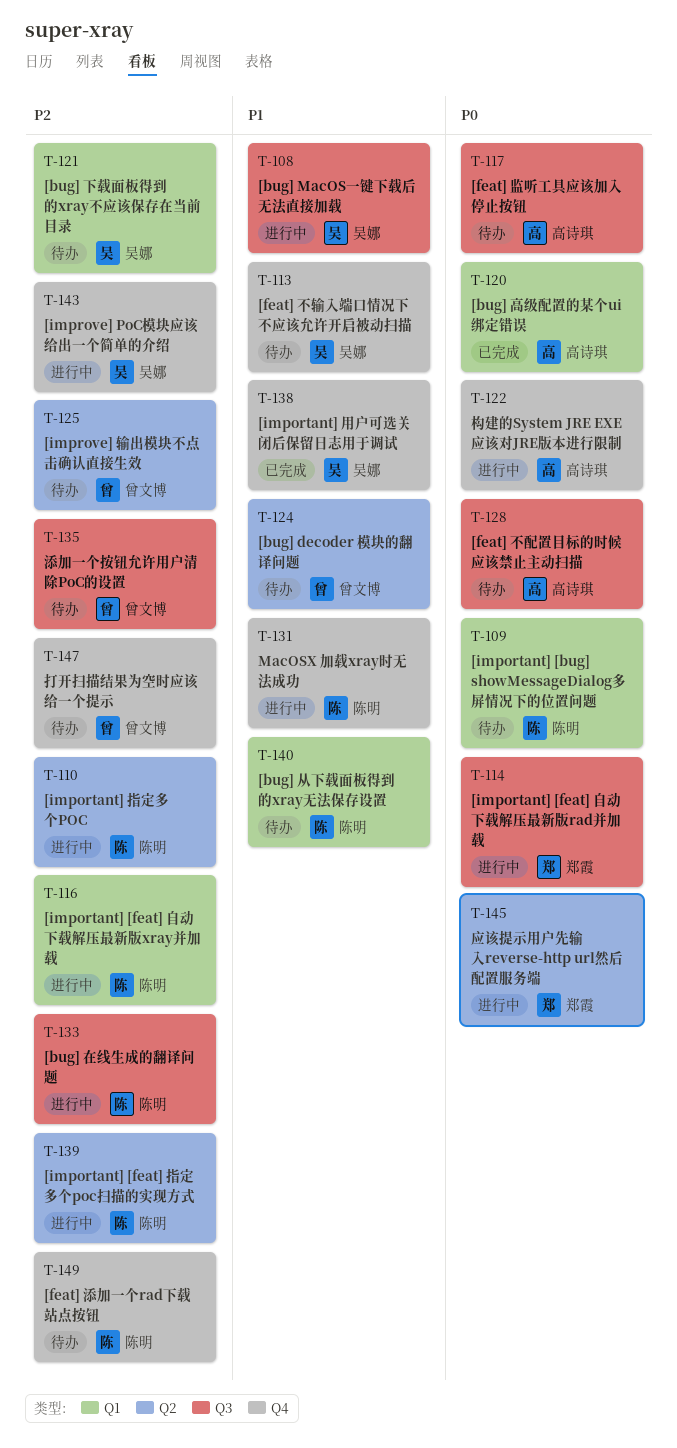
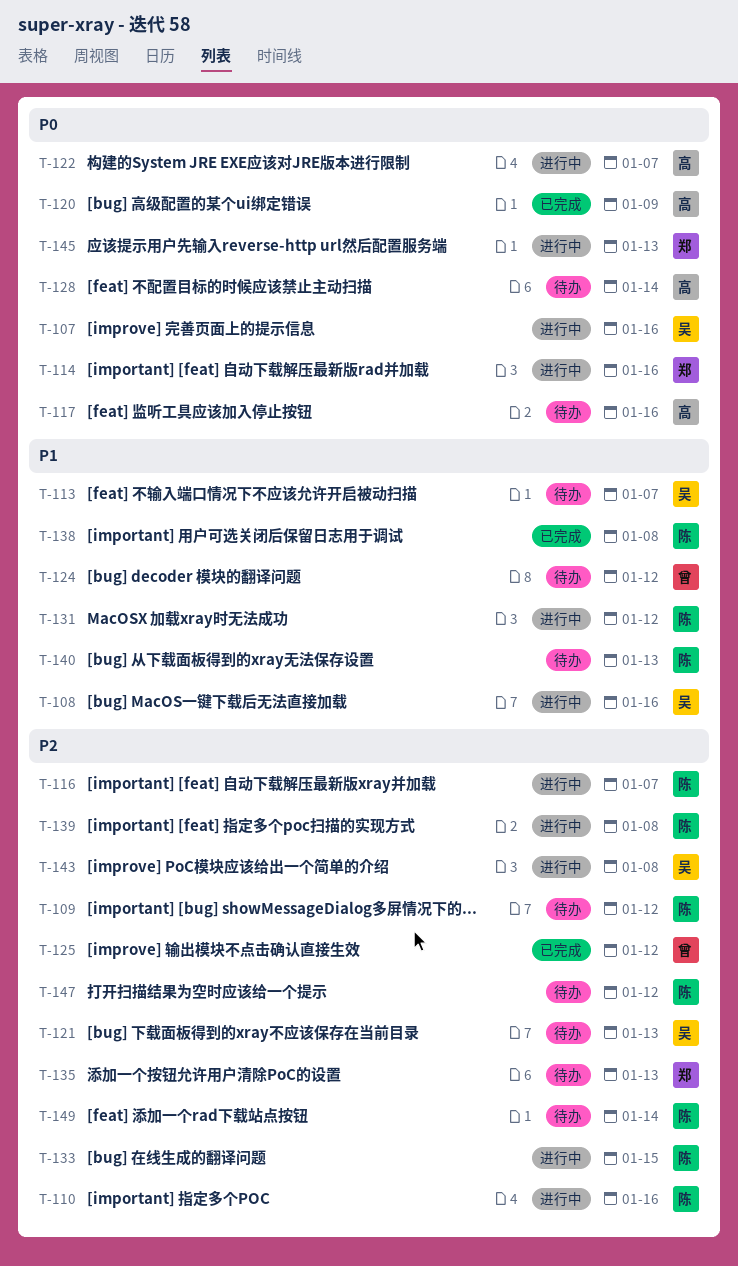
T-107: none -> present
T-109, priority: P0 -> P2
T-125, status: 待办 -> 已完成
T-135, owner: 曾文博 -> 郑霞
T-138, owner: 吴娜 -> 陈明
T-147, owner: 曾文博 -> 陈明

